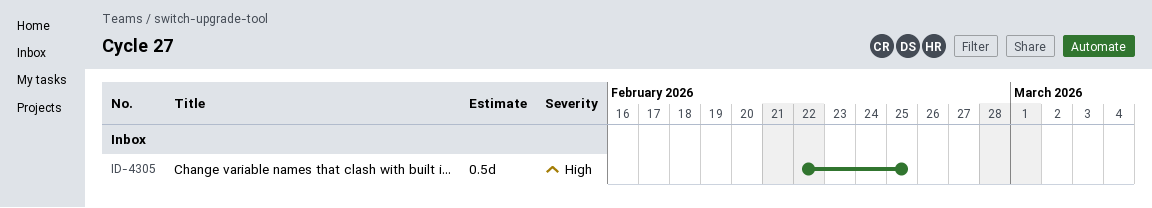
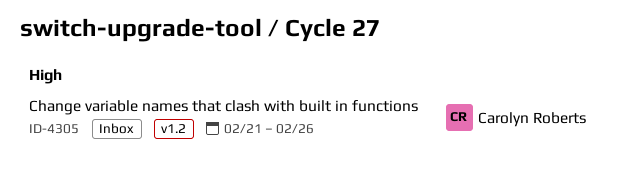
ID-4305, start: Feb 22 -> Feb 21
ID-4305, due: Feb 25 -> Feb 26

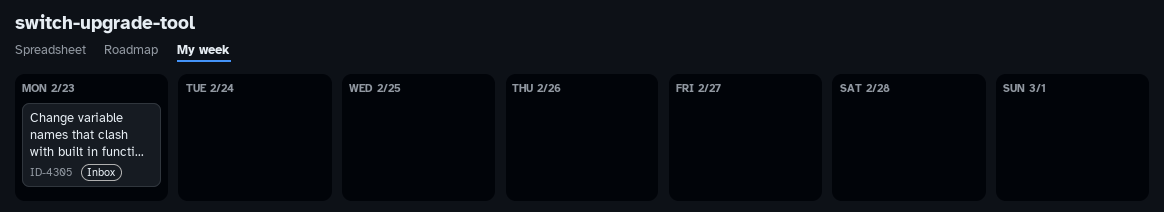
ID-4305, due: Feb 26 -> Feb 23

